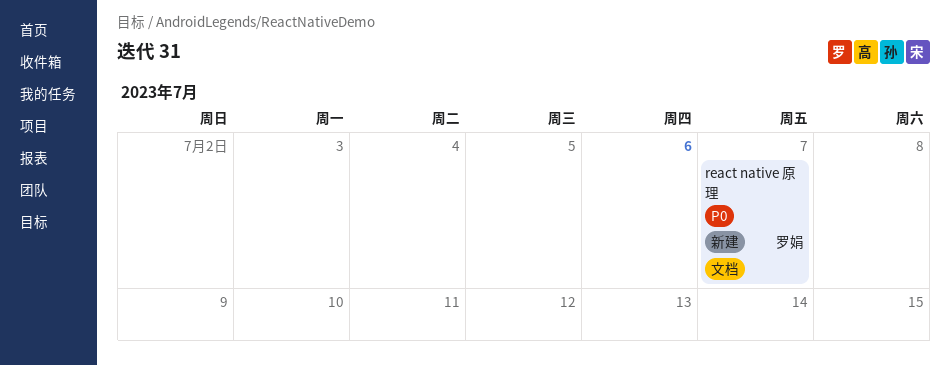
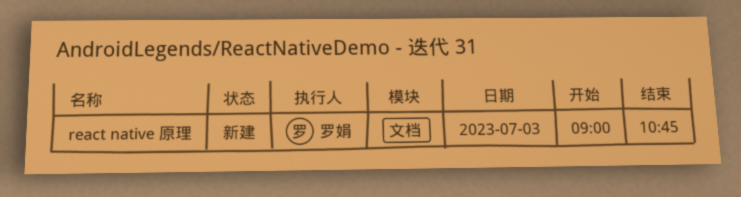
react native 原理, day: Jul 7 -> Jul 3

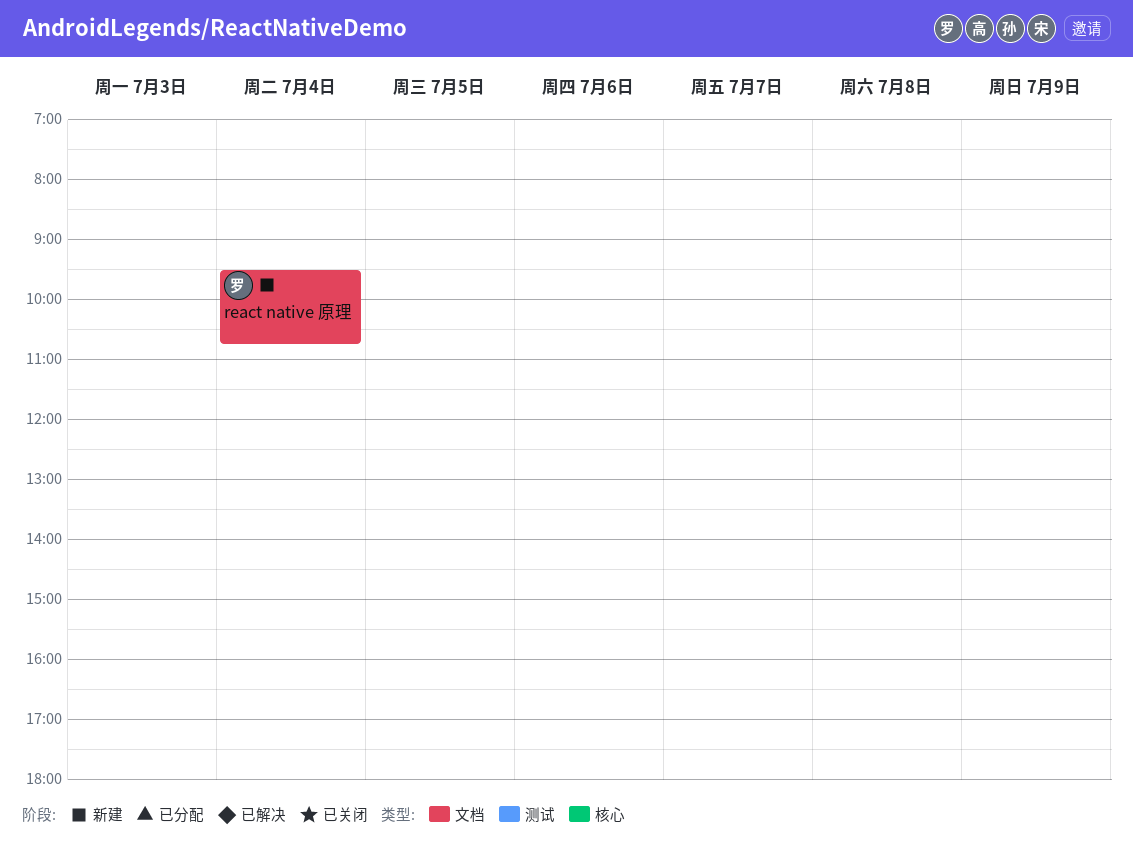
react native 原理, day: Jul 3 -> Jul 4
react native 原理, begins: 09:00 -> 09:30

